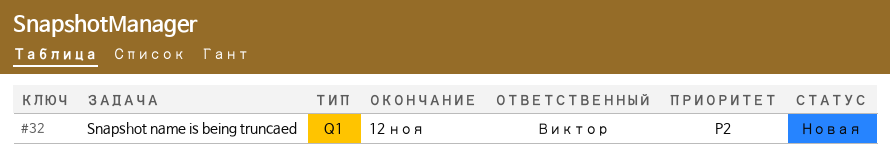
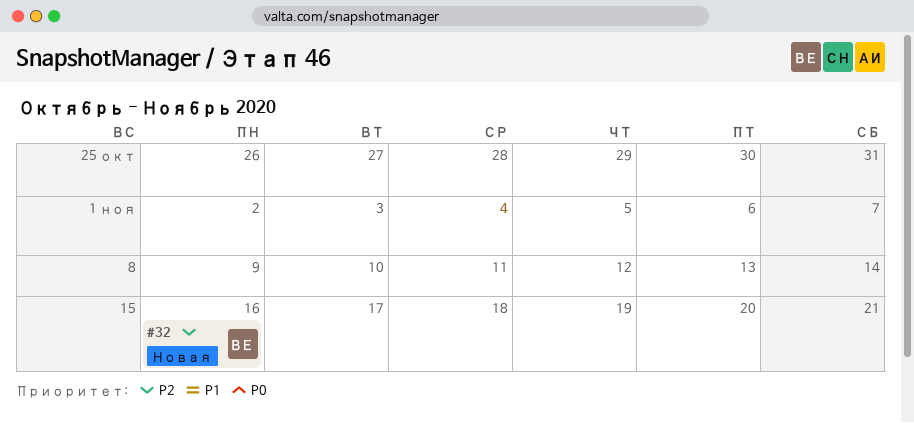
#32, due: Nov 12 -> Nov 16

